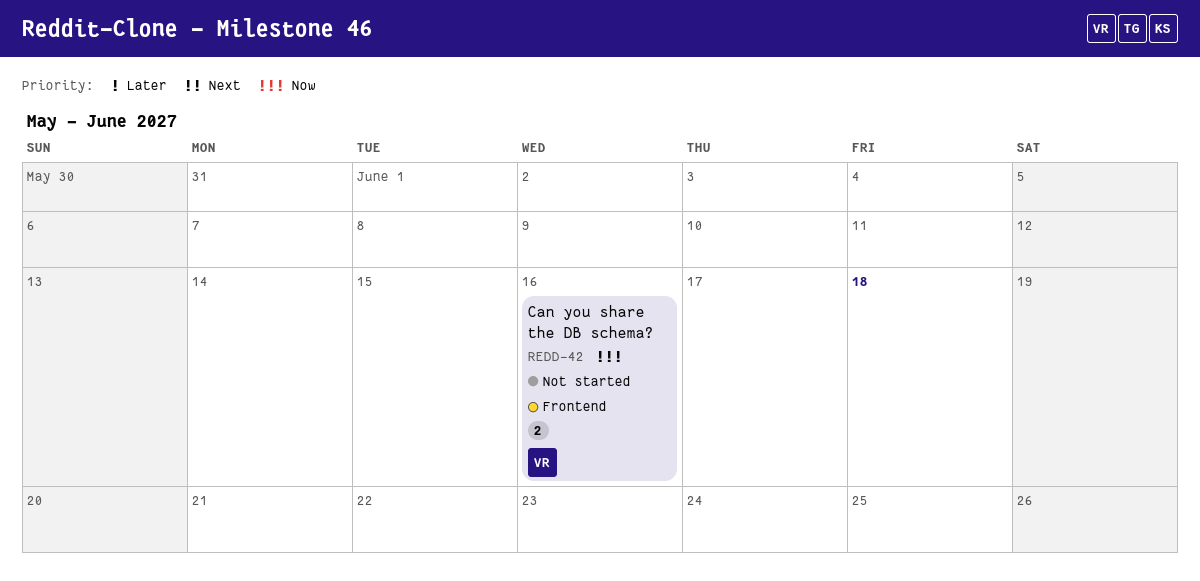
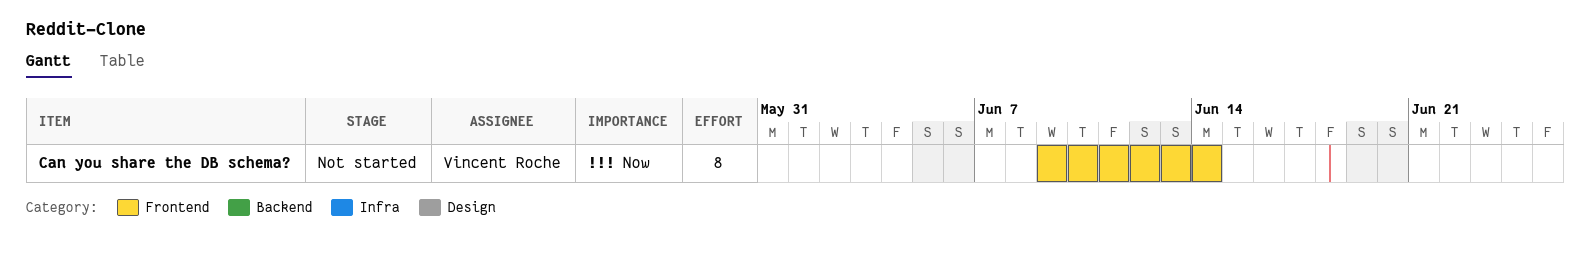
Can you share the DB schema?, estimate: 2 -> 8
Can you share the DB schema?, due: Jun 16 -> Jun 14

